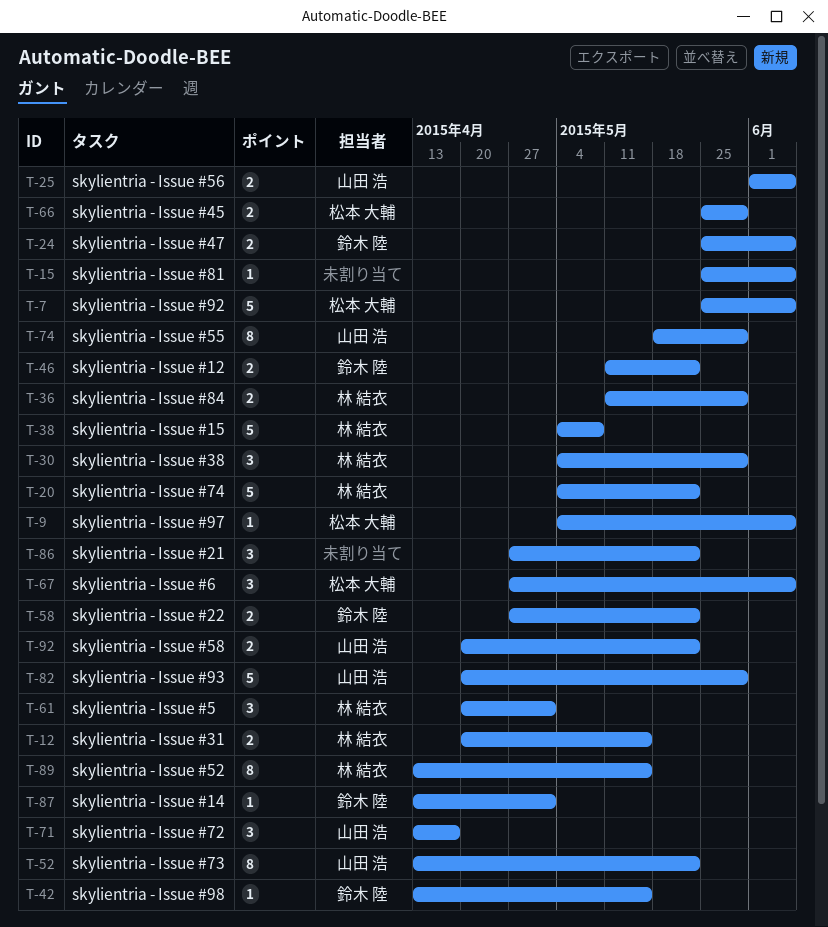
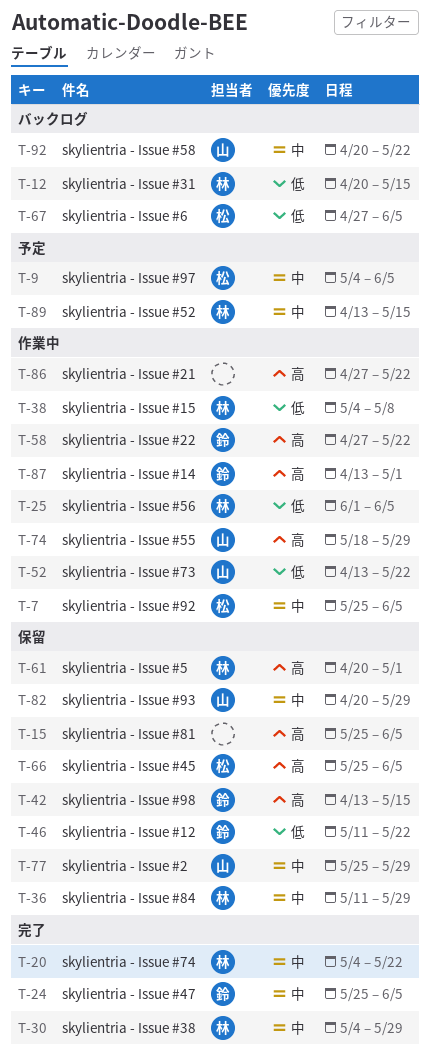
T-25, owner: 山田 浩 -> 林 結衣
T-66, due: May 29 -> Jun 5
T-71: present -> none
T-77: none -> present

